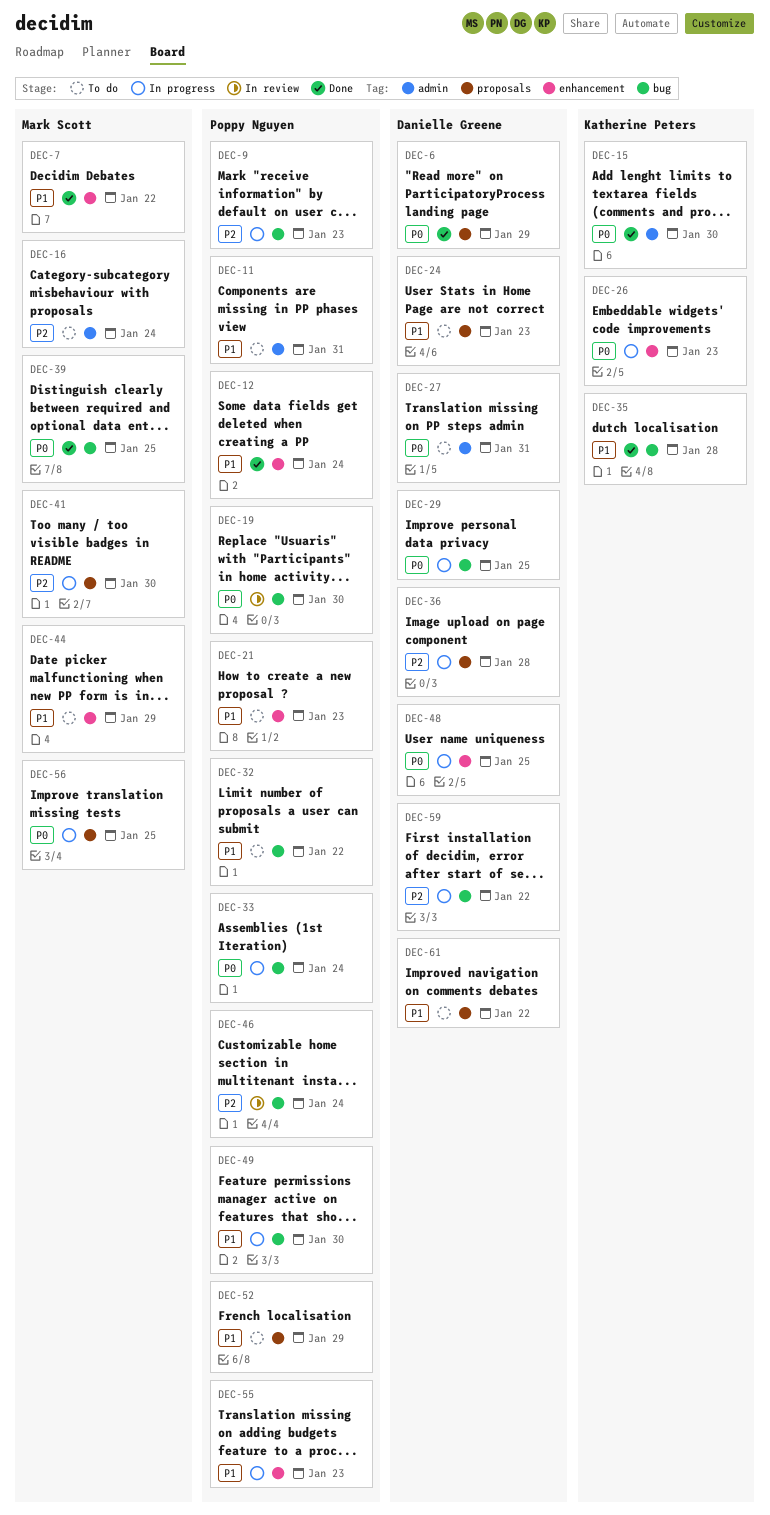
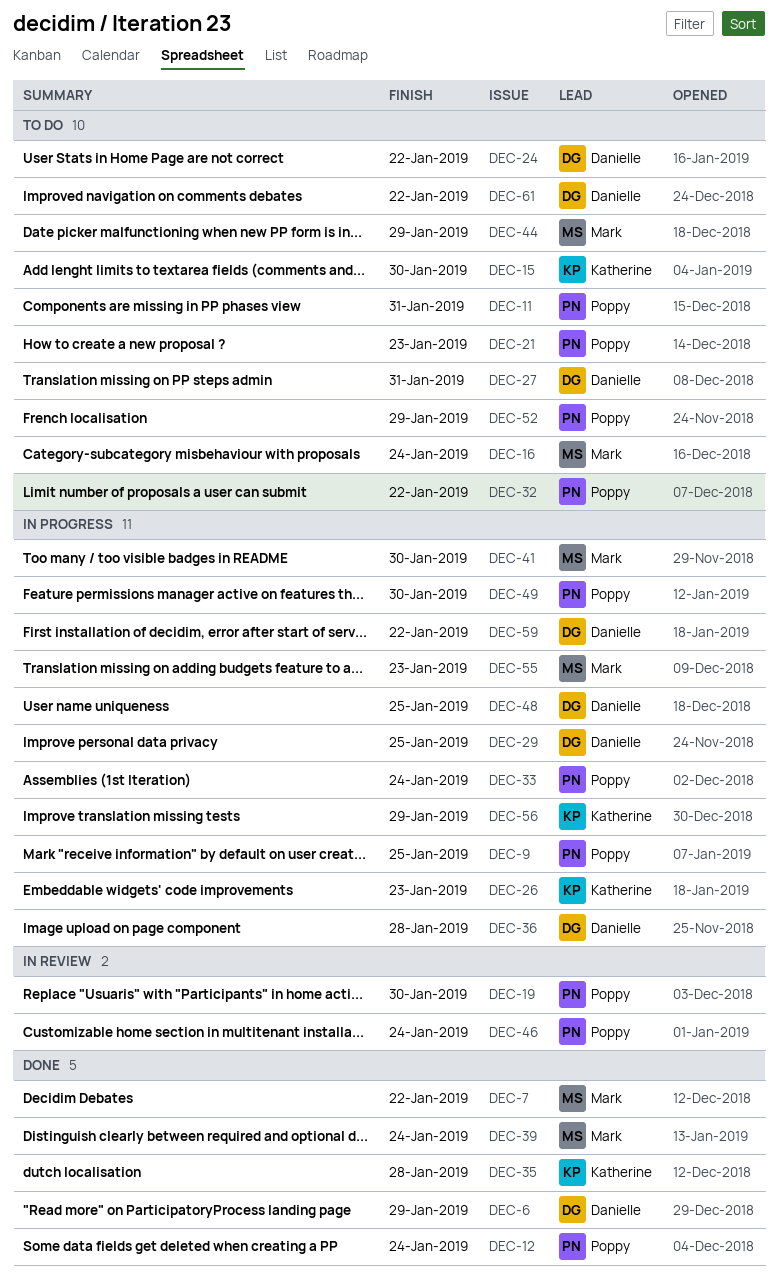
DEC-9, due: Jan 23 -> Jan 25
DEC-15, status: Done -> To do
DEC-24, due: Jan 23 -> Jan 22
DEC-39, due: Jan 25 -> Jan 24
DEC-55, owner: Poppy Nguyen -> Mark Scott
DEC-56, owner: Mark Scott -> Katherine Peters
DEC-56, due: Jan 25 -> Jan 29

